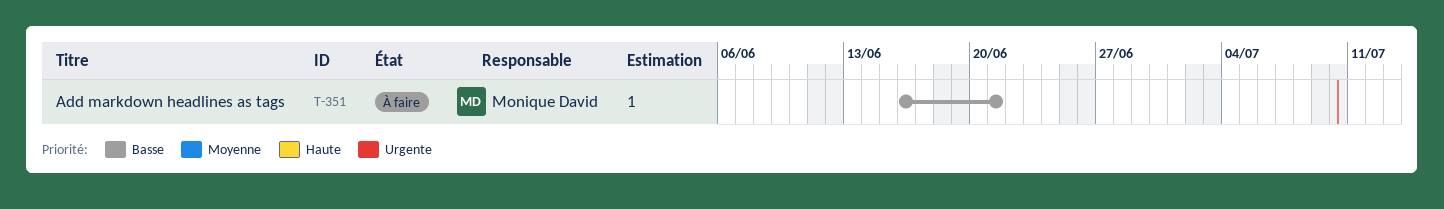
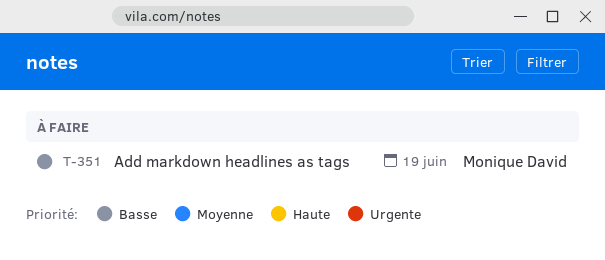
T-351, due: Jun 21 -> Jun 19

